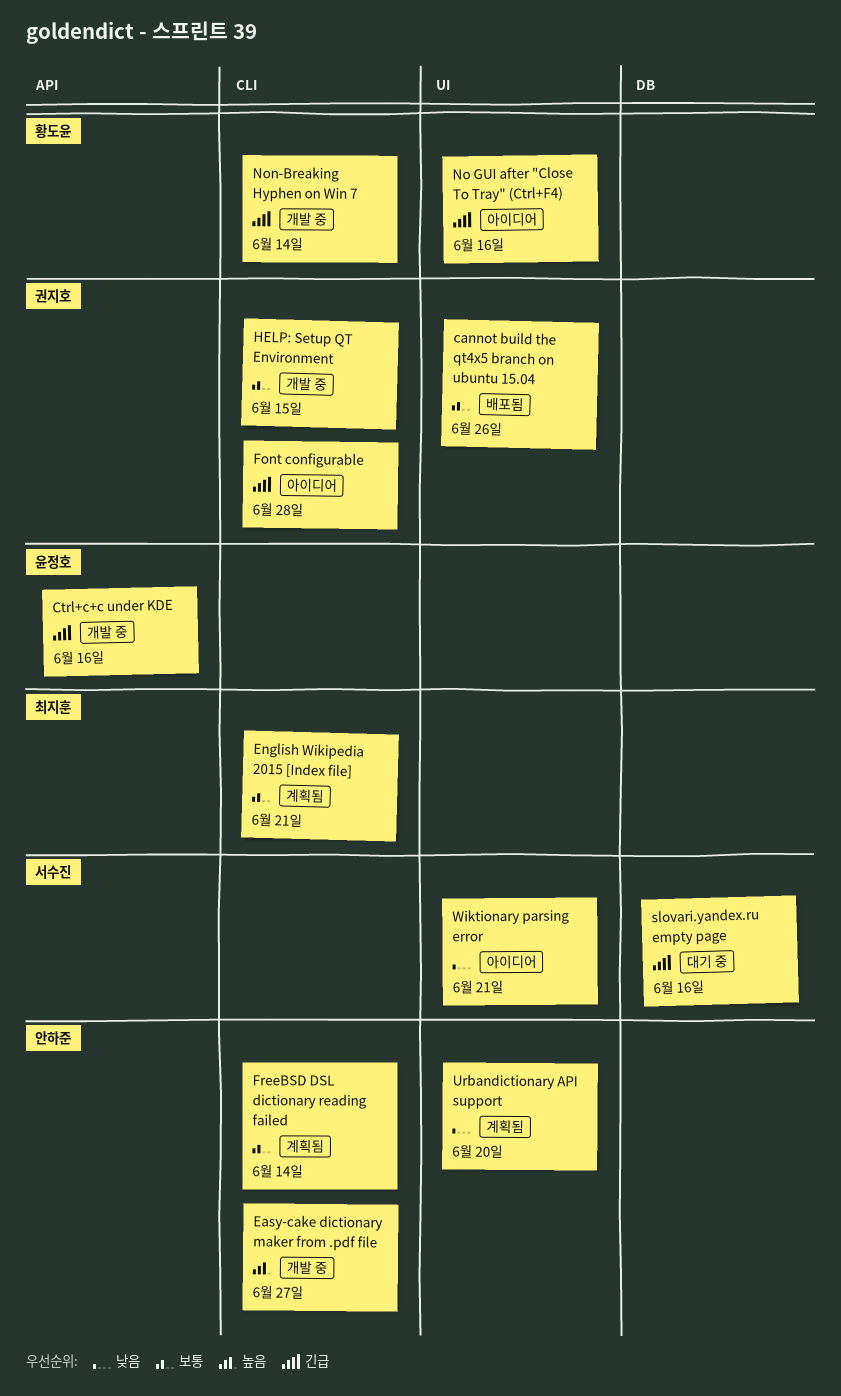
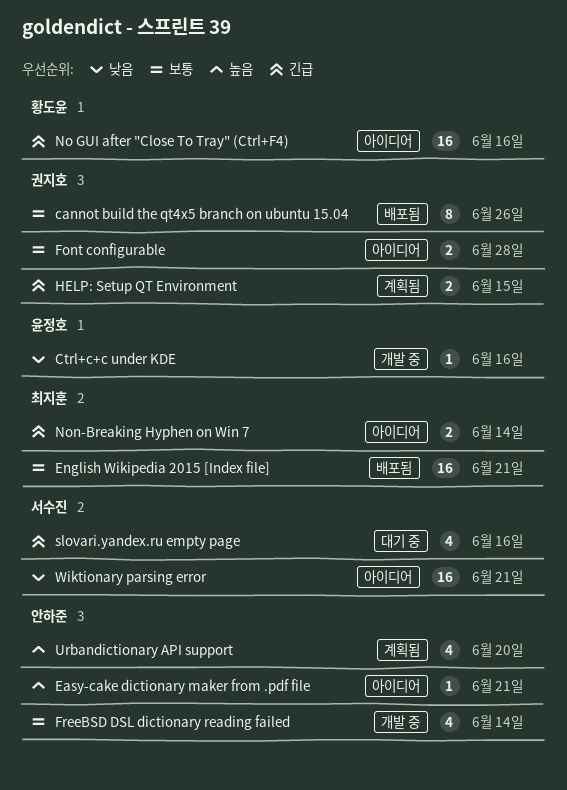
Ctrl+c+c under KDE, priority: 긴급 -> 낮음
Easy-cake dictionary maker from .pdf file, status: 개발 중 -> 아이디어
Easy-cake dictionary maker from .pdf file, due: Jun 27 -> Jun 21
English Wikipedia 2015 [Index file], status: 계획됨 -> 배포됨
Font configurable, priority: 긴급 -> 보통
FreeBSD DSL dictionary reading failed, status: 계획됨 -> 개발 중
HELP: Setup QT Environment, status: 개발 중 -> 계획됨
HELP: Setup QT Environment, priority: 보통 -> 긴급
Non-Breaking Hyphen on Win 7, status: 개발 중 -> 아이디어
Non-Breaking Hyphen on Win 7, owner: 황도윤 -> 최지훈
Urbandictionary API support, priority: 낮음 -> 높음

